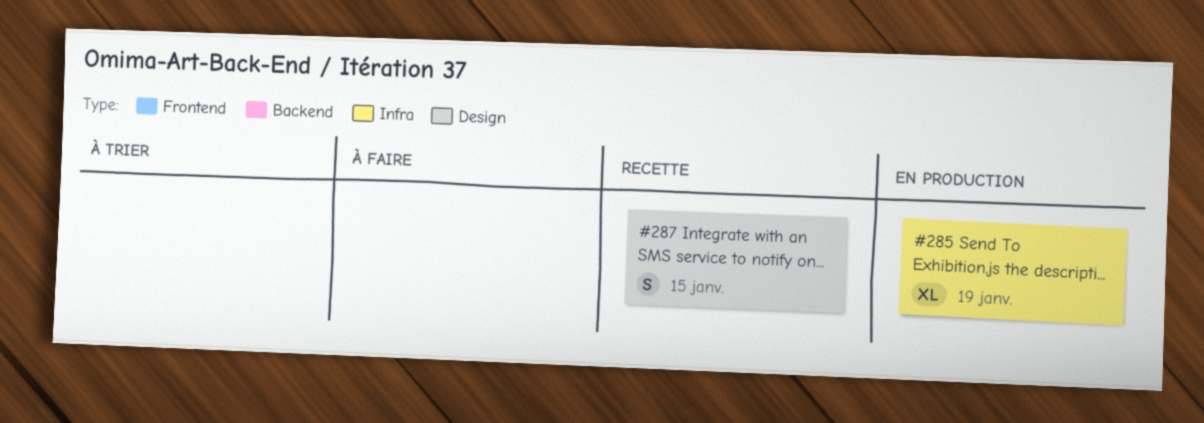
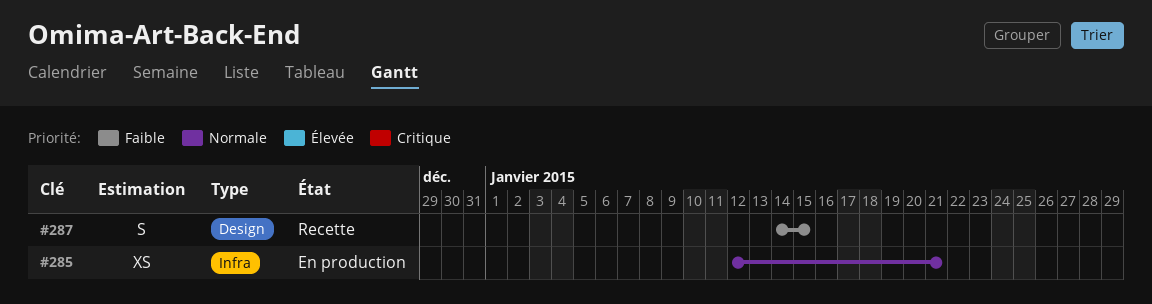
#285, estimate: XL -> XS
#285, due: Jan 19 -> Jan 21

